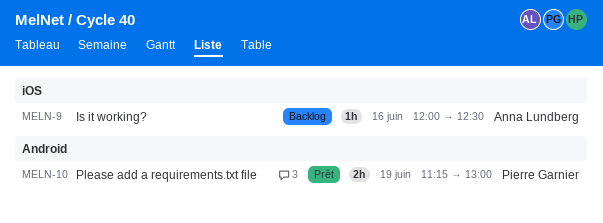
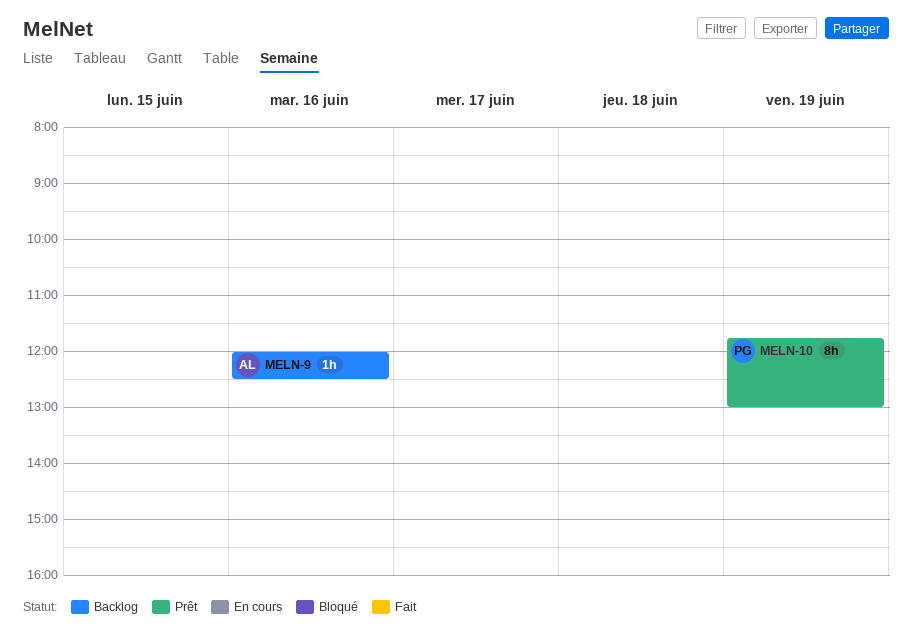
MELN-10, estimate: 2h -> 8h
MELN-10, begins: 11:15 -> 11:45

